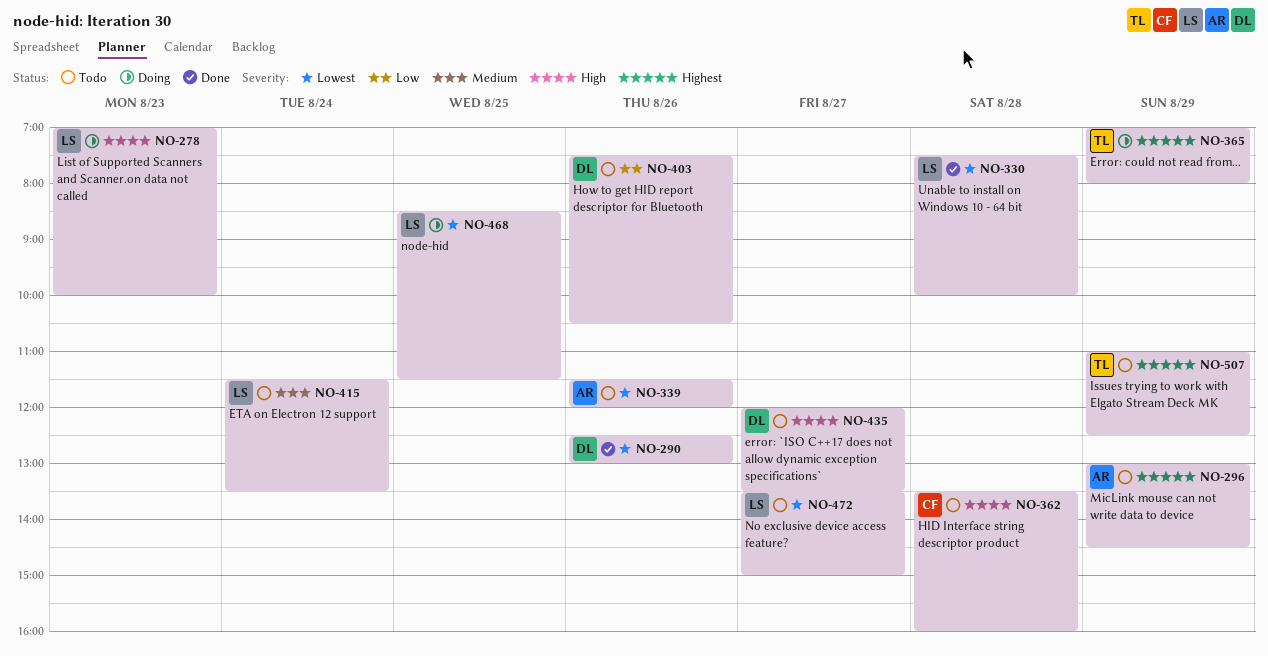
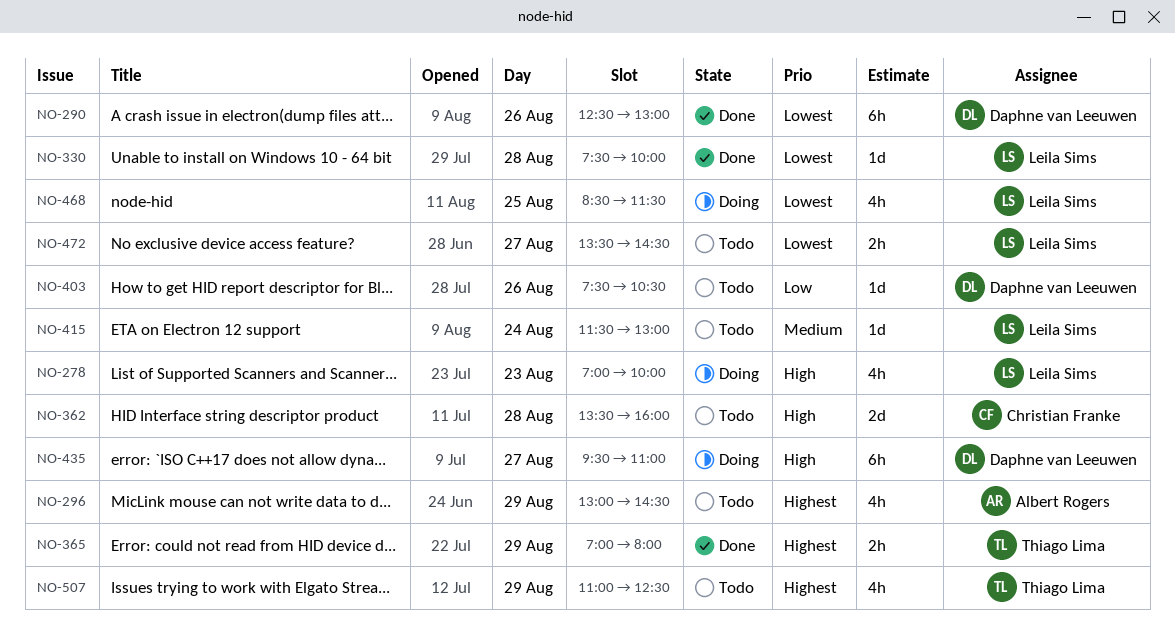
NO-339: present -> none
NO-365, status: Doing -> Done
NO-415, ends: 13:30 -> 13:00
NO-435, status: Todo -> Doing
NO-435, begins: 12:00 -> 09:30
NO-435, ends: 13:30 -> 11:00
NO-472, ends: 15:00 -> 14:30

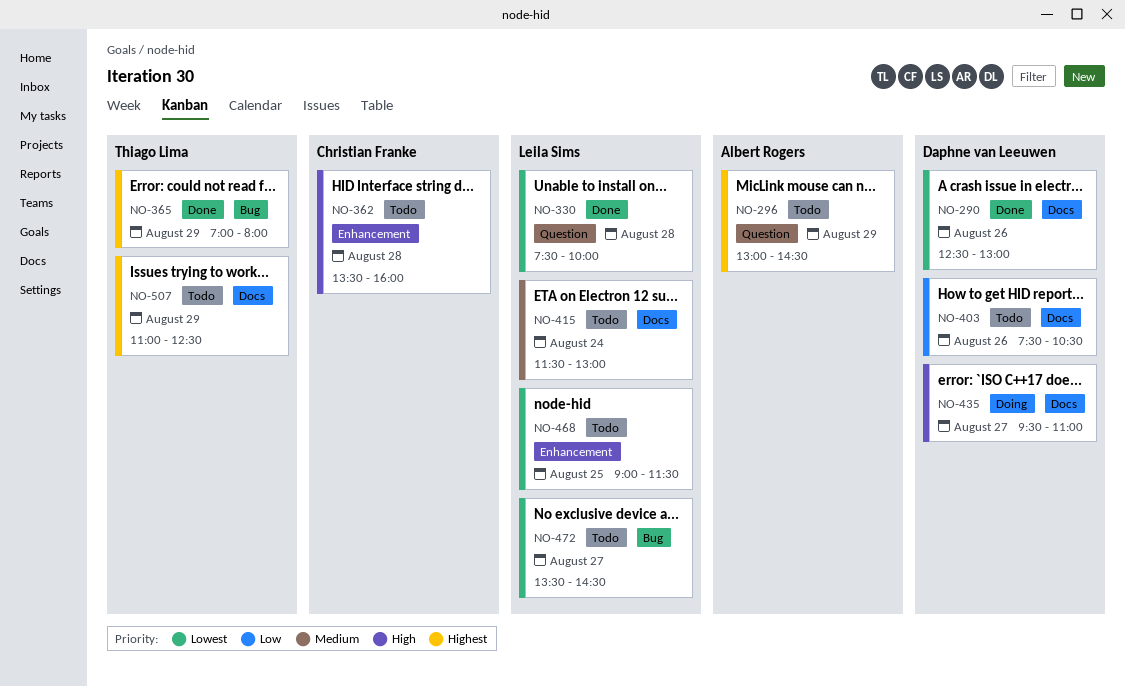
NO-278: present -> none
NO-468, status: Doing -> Todo
NO-468, begins: 08:30 -> 09:00

